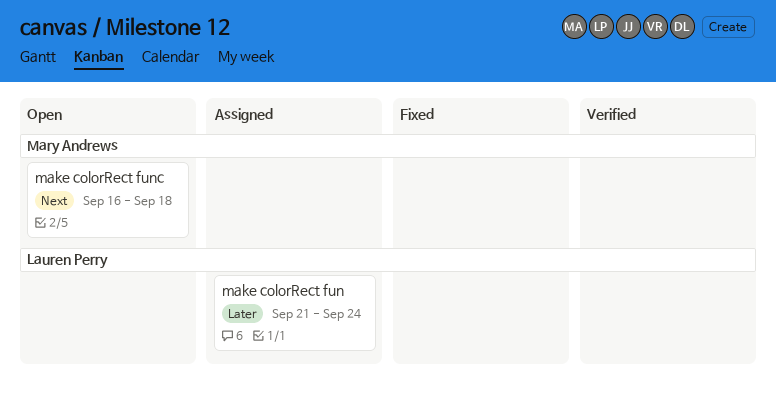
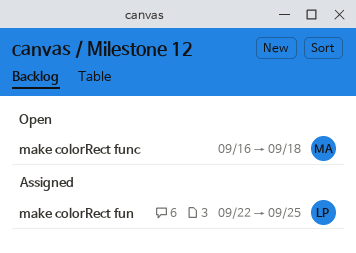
make colorRect fun, start: Sep 21 -> Sep 22
make colorRect fun, due: Sep 24 -> Sep 25

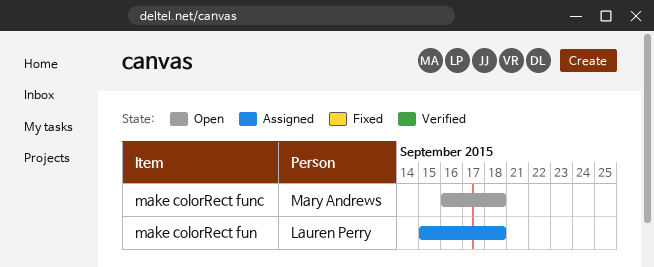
make colorRect fun, start: Sep 22 -> Sep 15
make colorRect fun, due: Sep 25 -> Sep 18

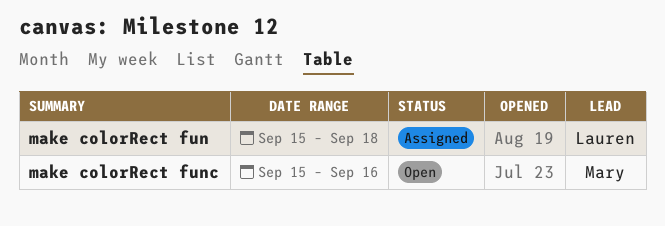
make colorRect func, start: Sep 16 -> Sep 15
make colorRect func, due: Sep 18 -> Sep 16

